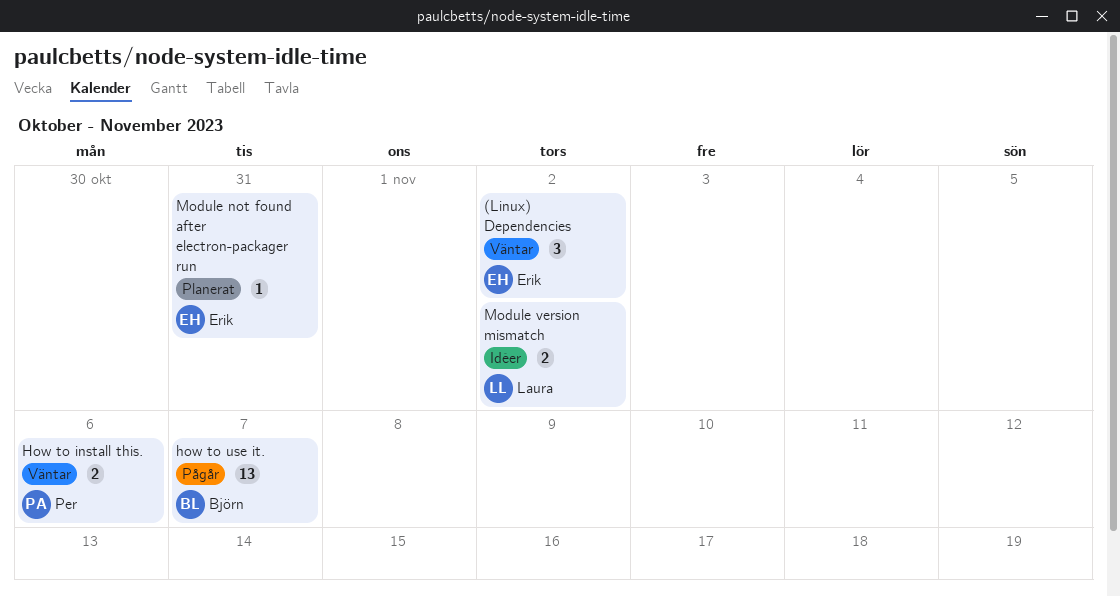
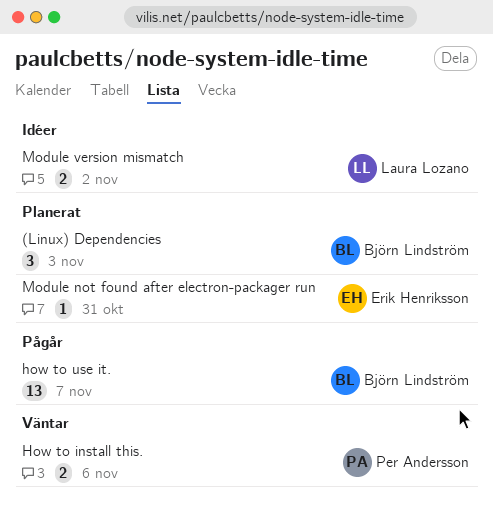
(Linux) Dependencies, status: Väntar -> Planerat
(Linux) Dependencies, owner: Erik Henriksson -> Björn Lindström
(Linux) Dependencies, due: Nov 2 -> Nov 3

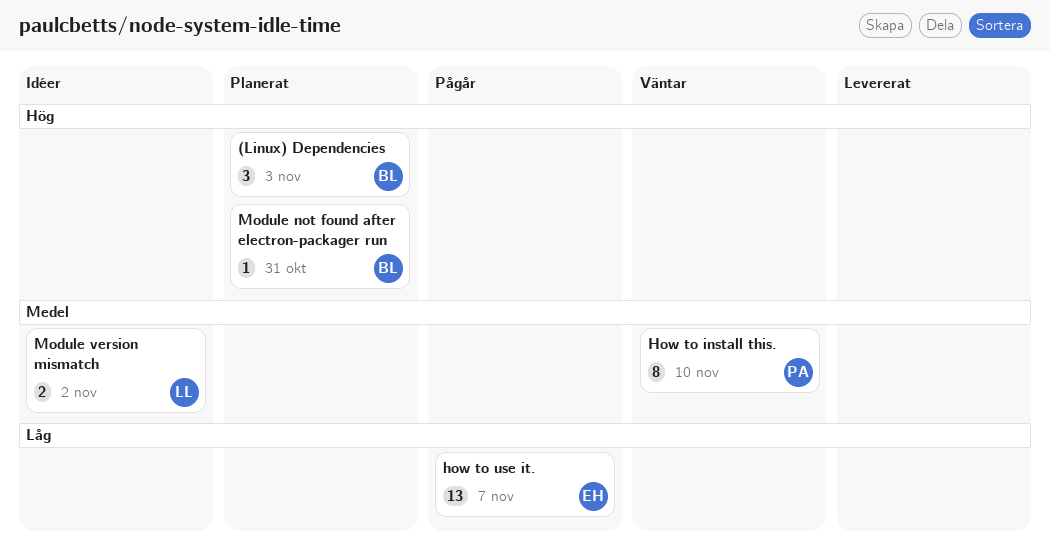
How to install this., estimate: 2 -> 8
How to install this., due: Nov 6 -> Nov 10
how to use it., owner: Björn Lindström -> Erik Henriksson
Module not found after electron-packager run, owner: Erik Henriksson -> Björn Lindström

